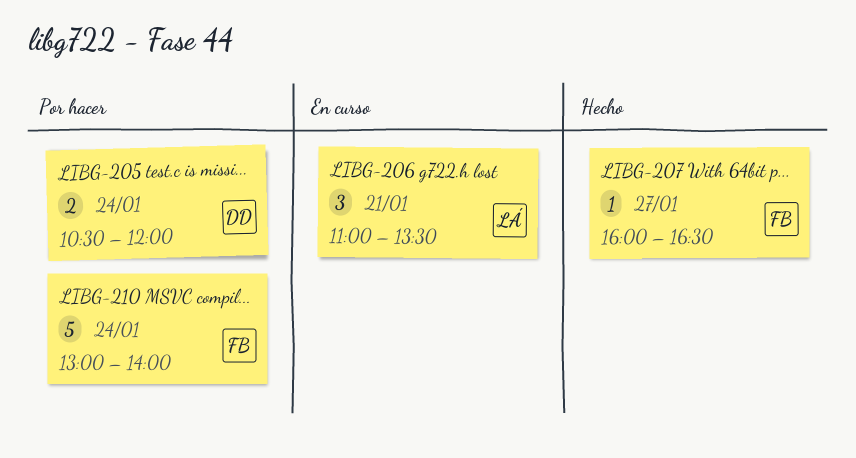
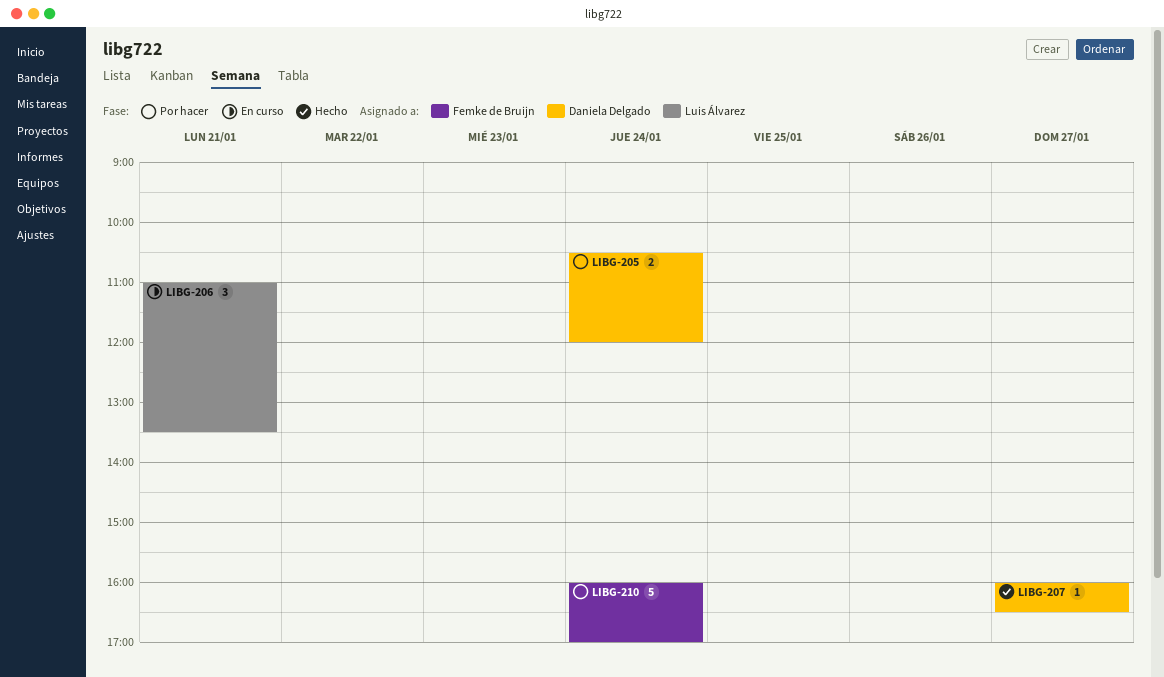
LIBG-207, owner: Femke de Bruijn -> Daniela Delgado
LIBG-210, begins: 13:00 -> 16:00
LIBG-210, ends: 14:00 -> 17:00

